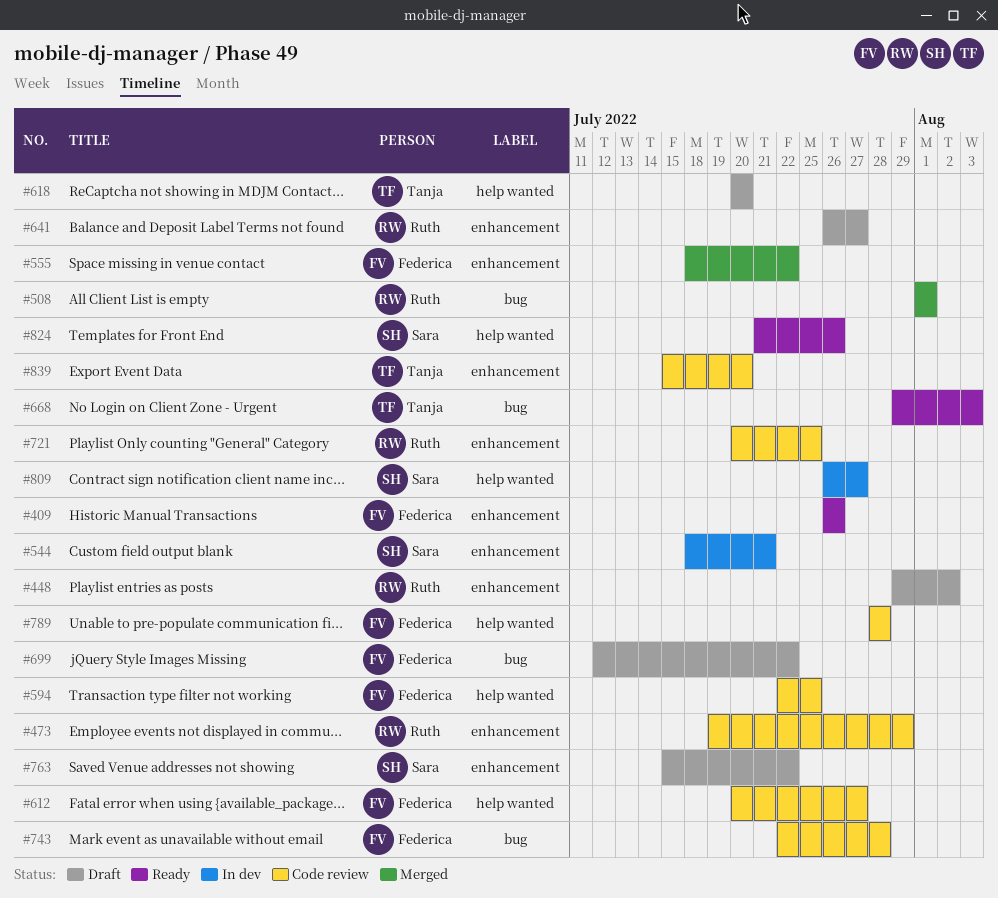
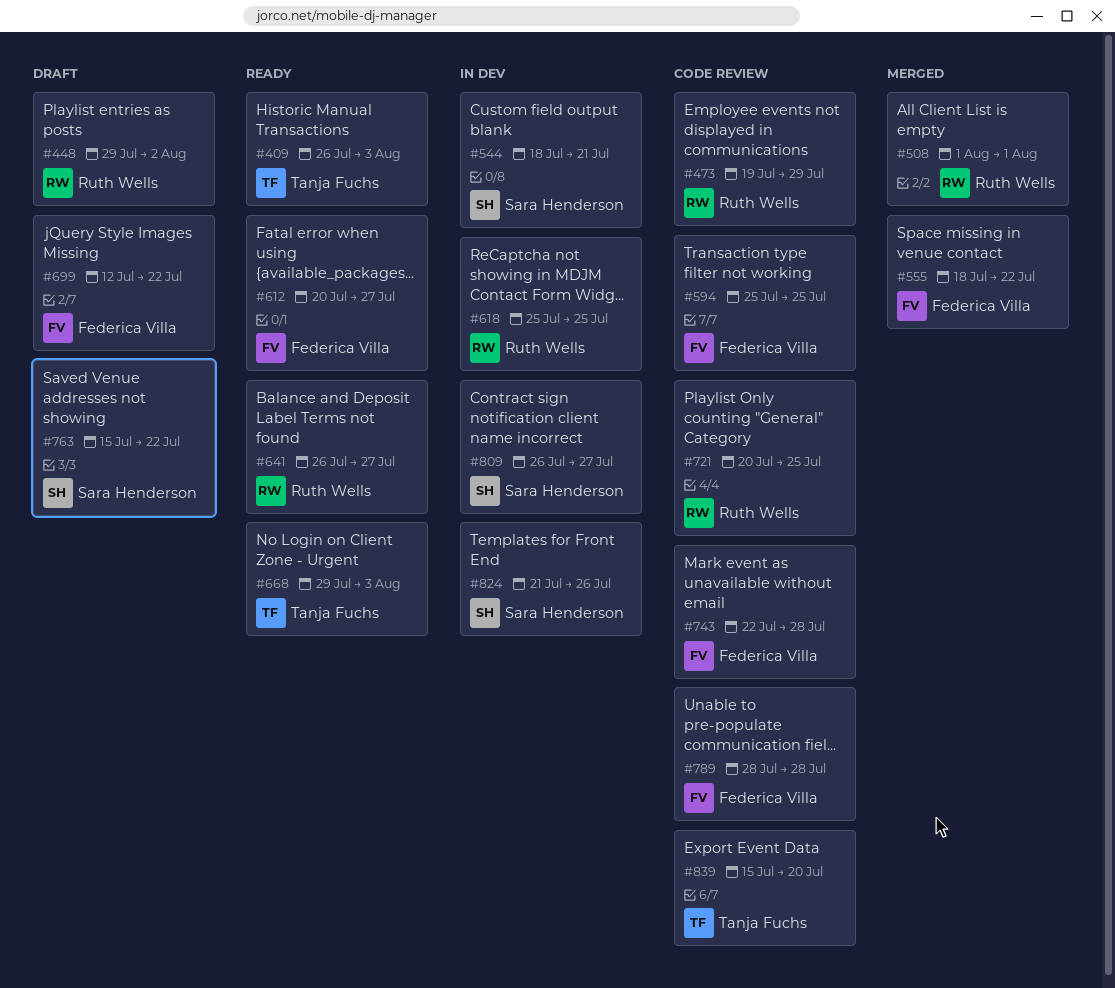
#409, owner: Federica Villa -> Tanja Fuchs
#409, due: Jul 26 -> Aug 3
#594, start: Jul 22 -> Jul 25
#612, status: Code review -> Ready
#618, status: Draft -> In dev
#618, owner: Tanja Fuchs -> Ruth Wells
#618, start: Jul 20 -> Jul 25
#618, due: Jul 20 -> Jul 25
#641, status: Draft -> Ready
#824, status: Ready -> In dev

